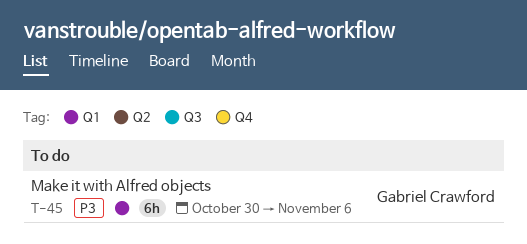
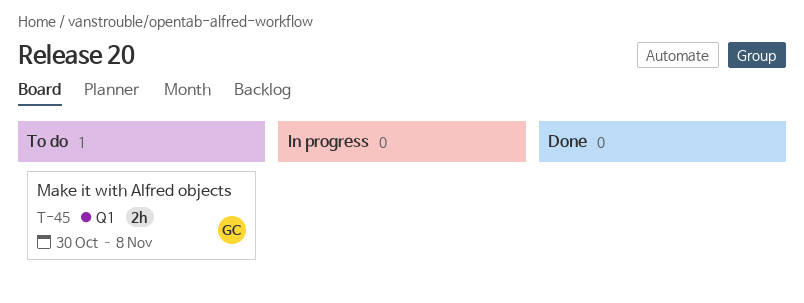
T-45, estimate: 6h -> 2h
T-45, due: Nov 6 -> Nov 8

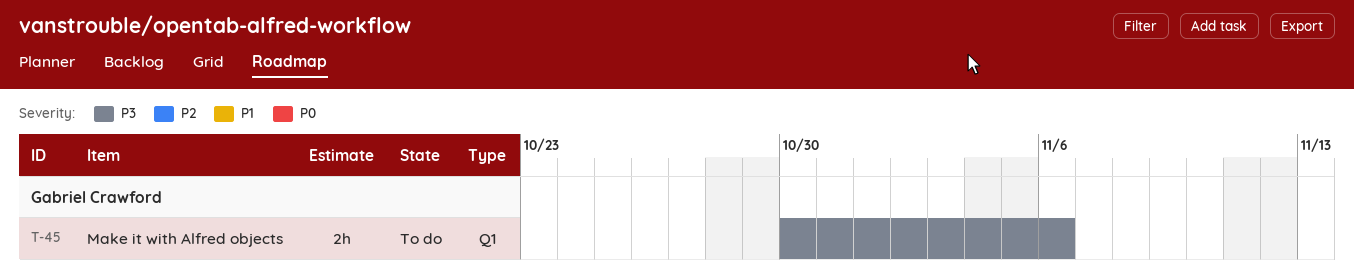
T-45, due: Nov 8 -> Nov 6

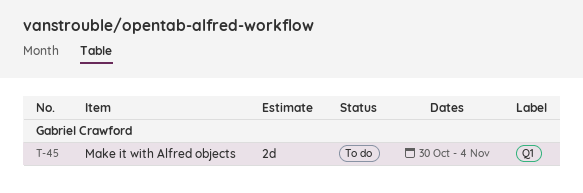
T-45, estimate: 2h -> 2d
T-45, due: Nov 6 -> Nov 4

